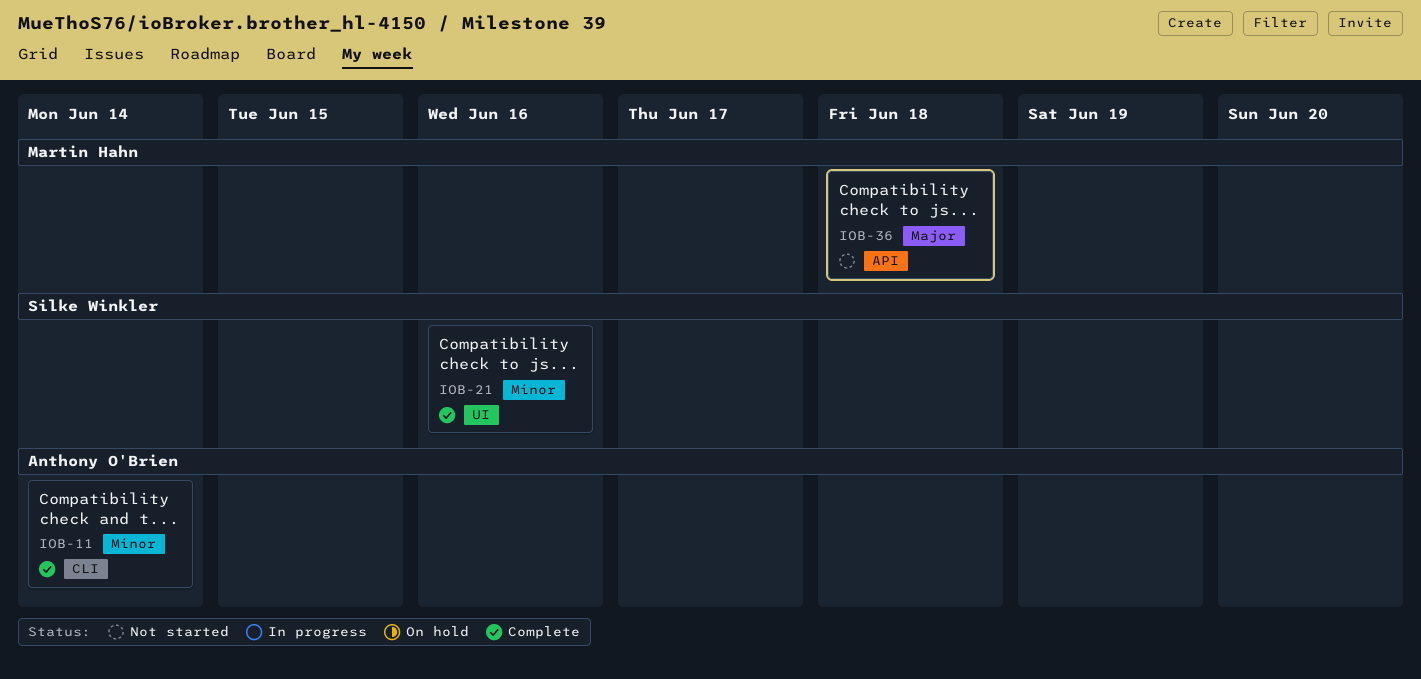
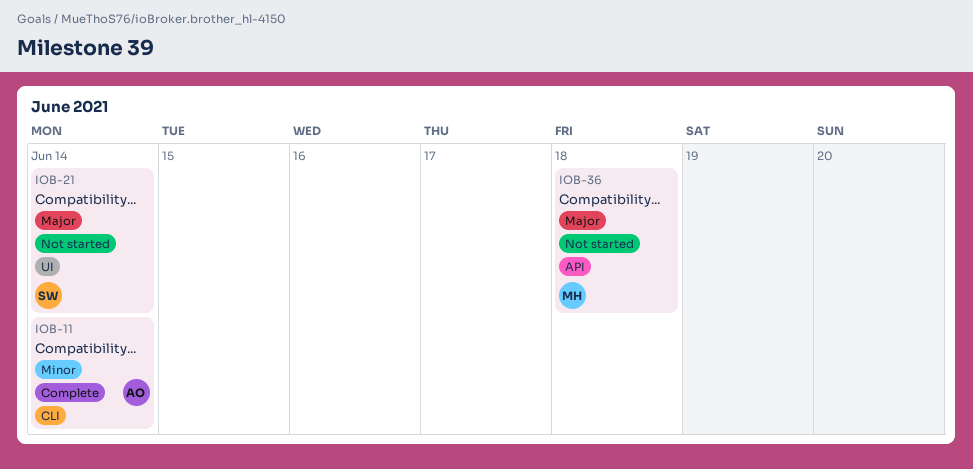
IOB-21, status: Complete -> Not started
IOB-21, priority: Minor -> Major
IOB-21, due: Jun 16 -> Jun 14

